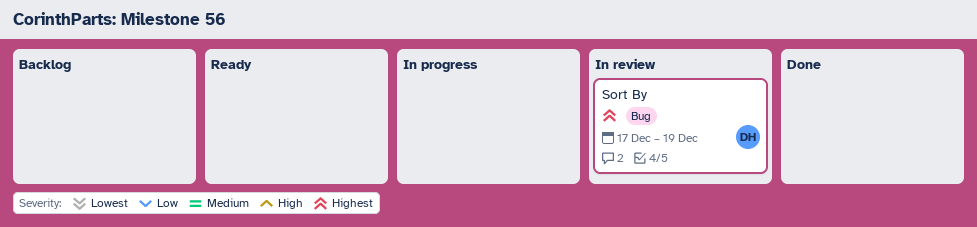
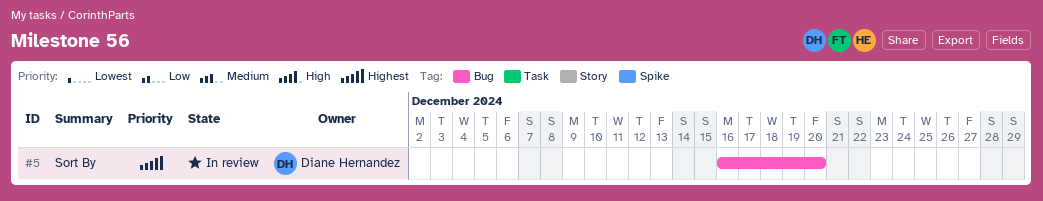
Sort By, start: Dec 17 -> Dec 16
Sort By, due: Dec 19 -> Dec 20

